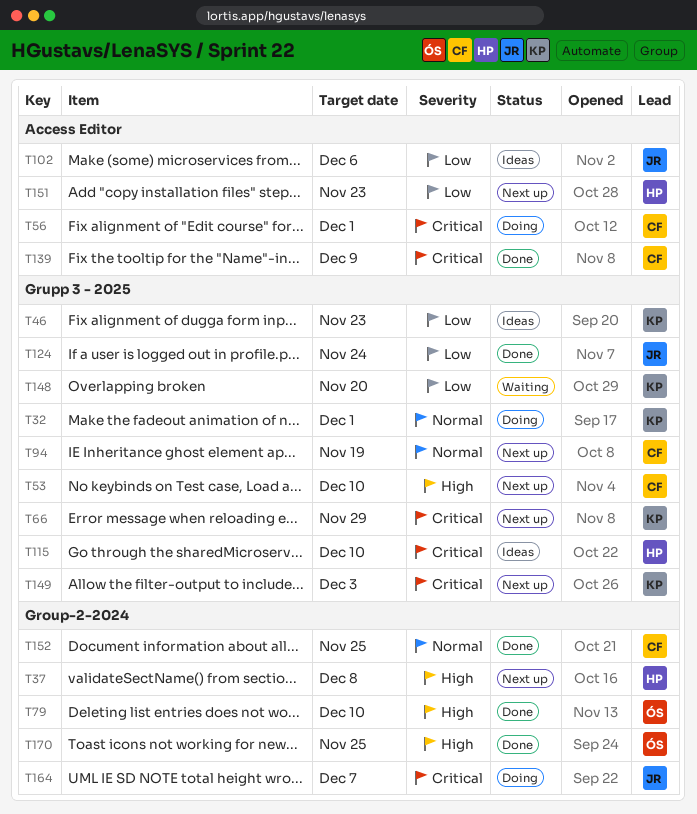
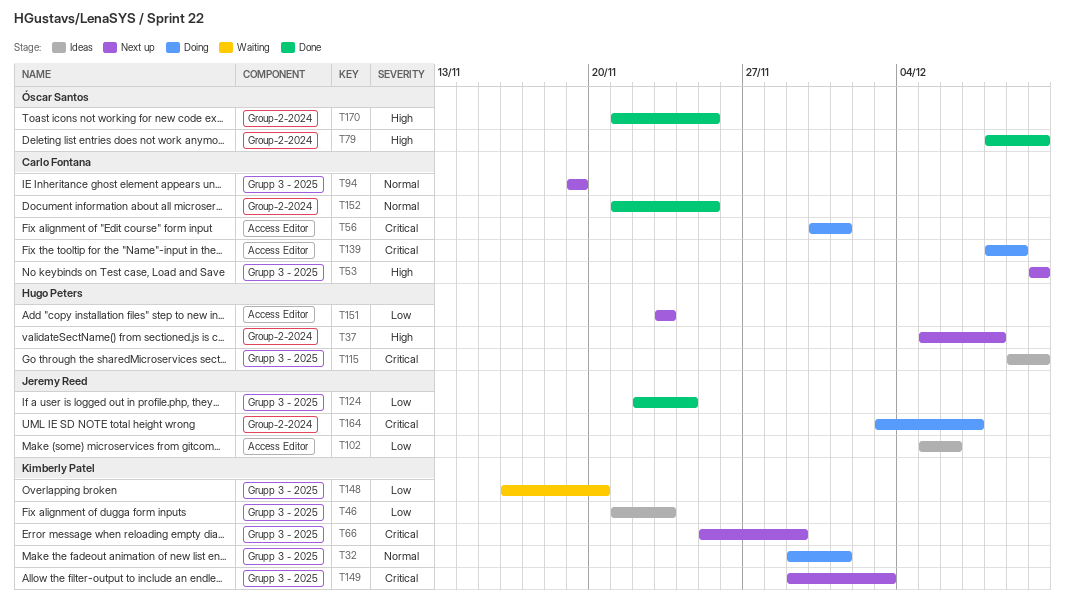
T139, status: Done -> Doing

